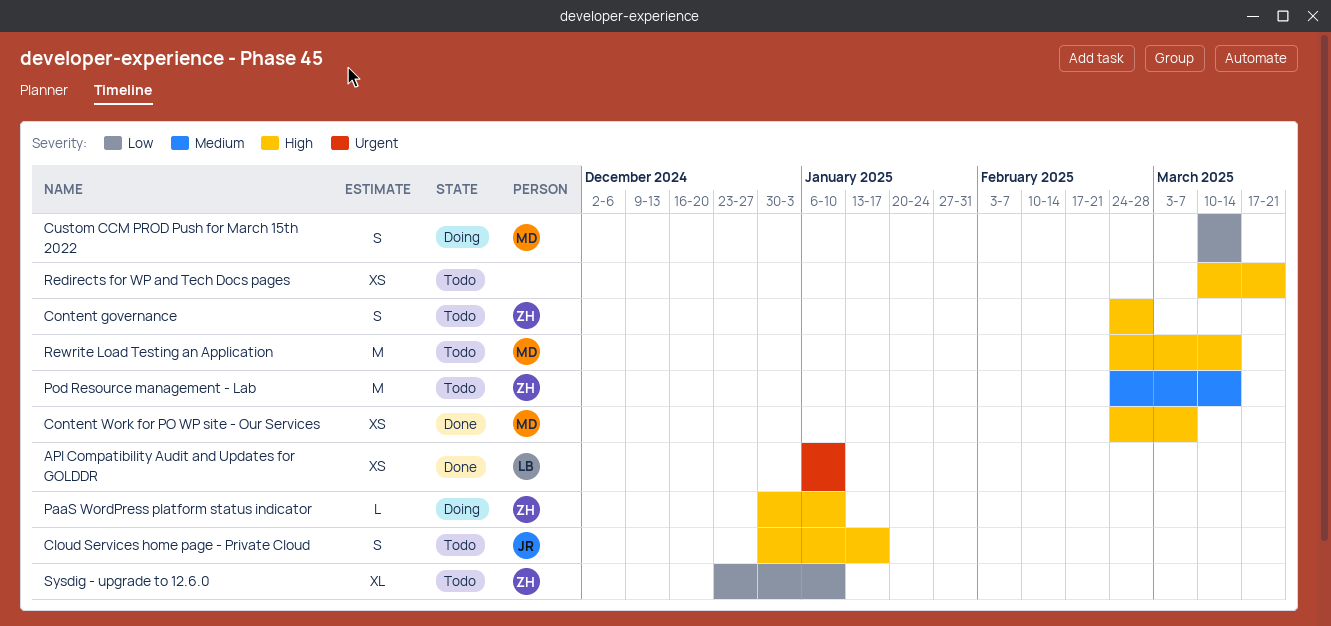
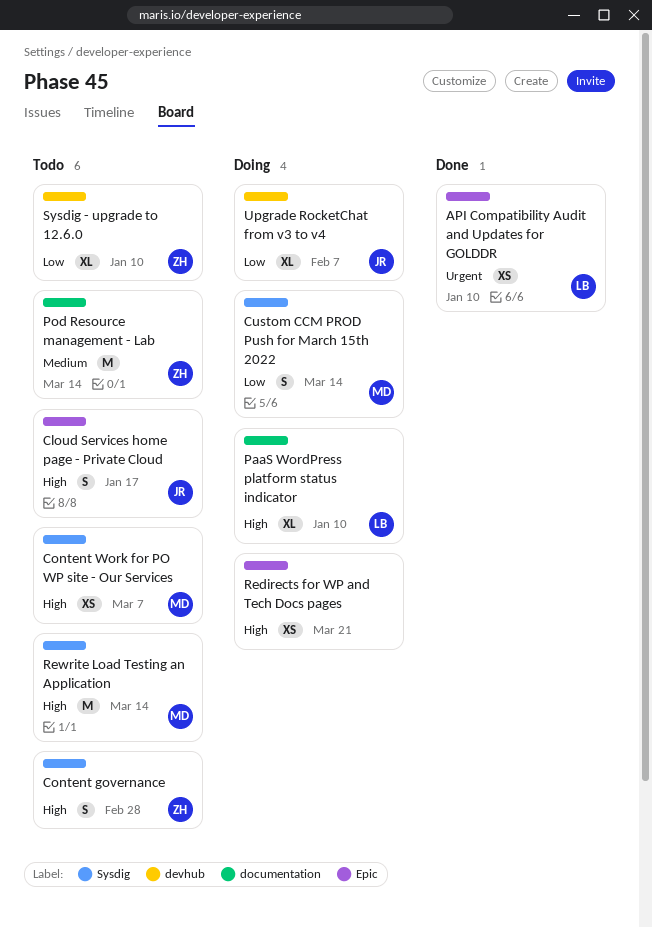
Content Work for PO WP site - Our Services, status: Done -> Todo
PaaS WordPress platform status indicator, owner: ZH -> LB
PaaS WordPress platform status indicator, estimate: L -> XL
Redirects for WP and Tech Docs pages, status: Todo -> Doing
Upgrade RocketChat from v3 to v4: none -> present

